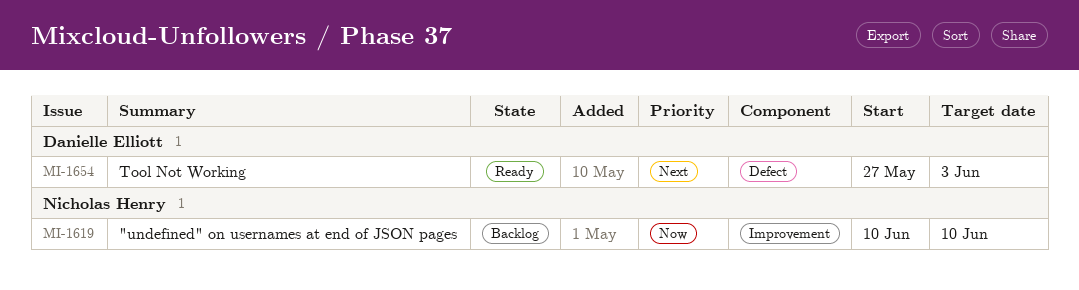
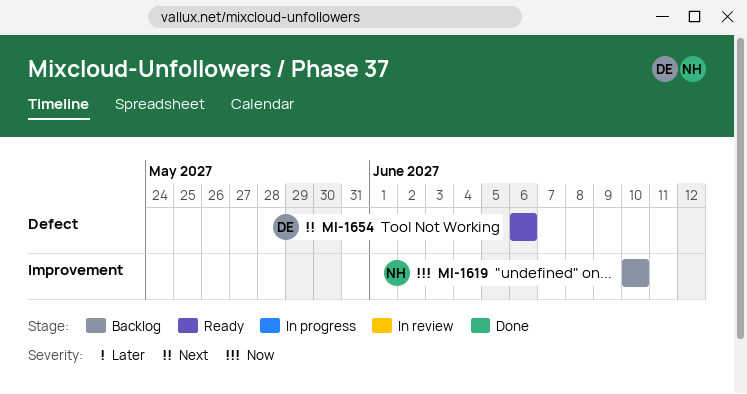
MI-1654, start: May 27 -> Jun 6
MI-1654, due: Jun 3 -> Jun 6

